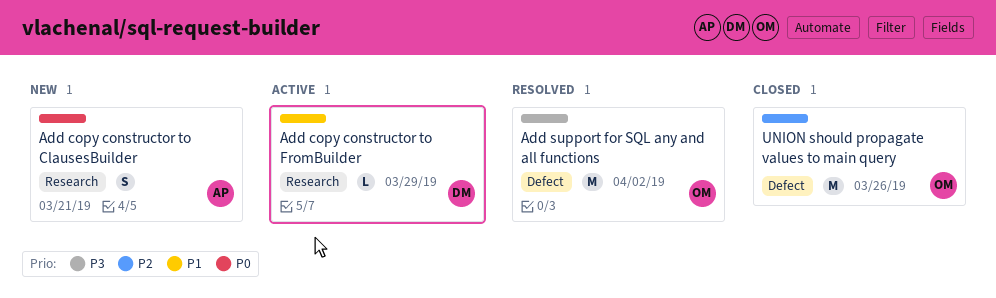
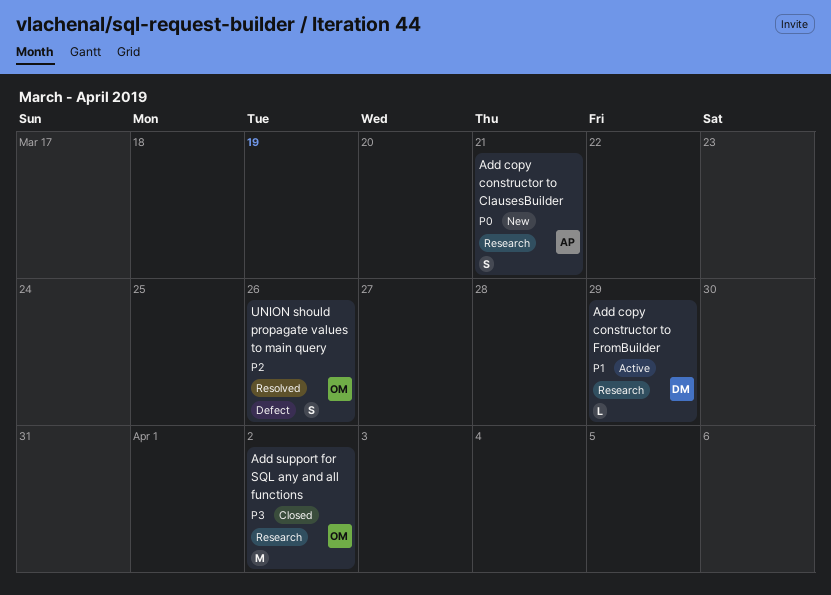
Add support for SQL any and all functions, status: Resolved -> Closed
Add support for SQL any and all functions, label: Defect -> Research
UNION should propagate values to main query, status: Closed -> Resolved
UNION should propagate values to main query, estimate: M -> S

